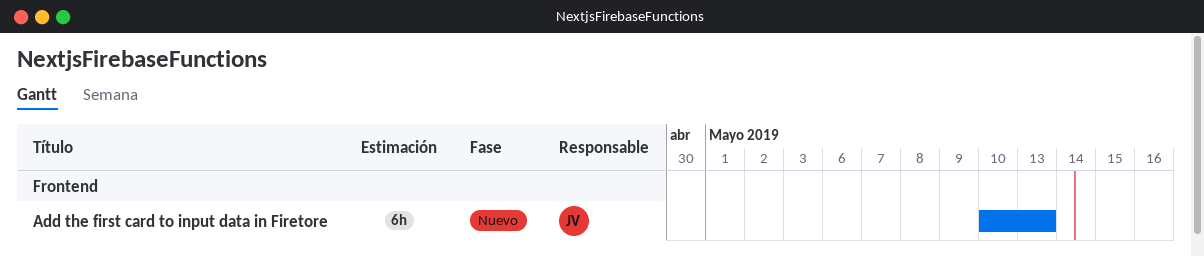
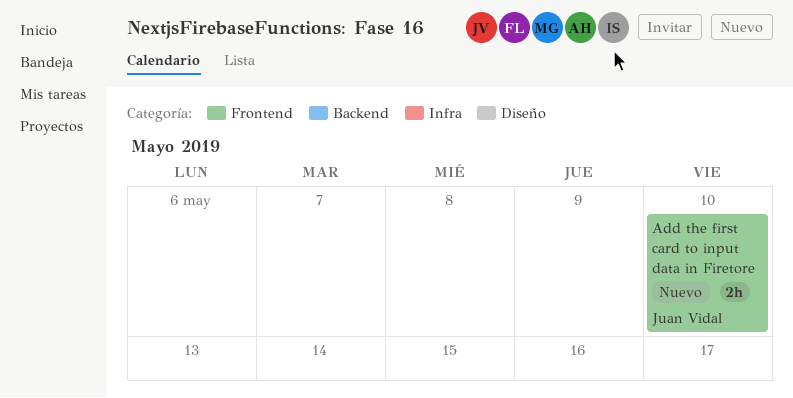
Add the first card to input data in Firetore, estimate: 6h -> 2h
Add the first card to input data in Firetore, due: May 13 -> May 10

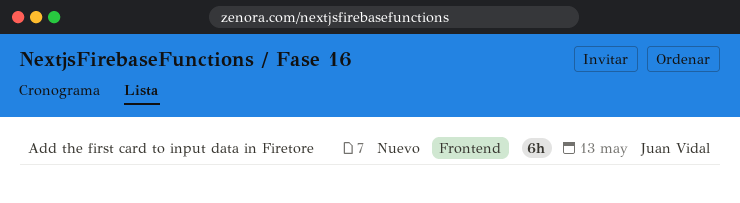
Add the first card to input data in Firetore, estimate: 2h -> 6h
Add the first card to input data in Firetore, due: May 10 -> May 13

